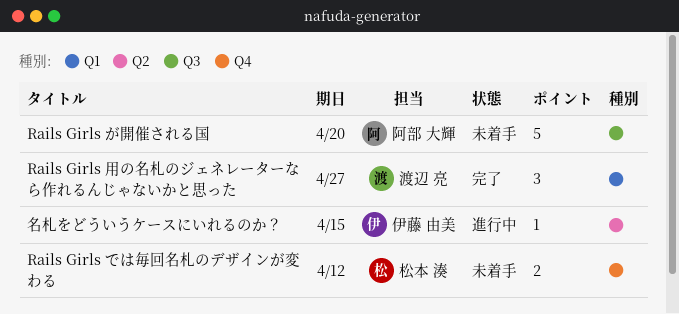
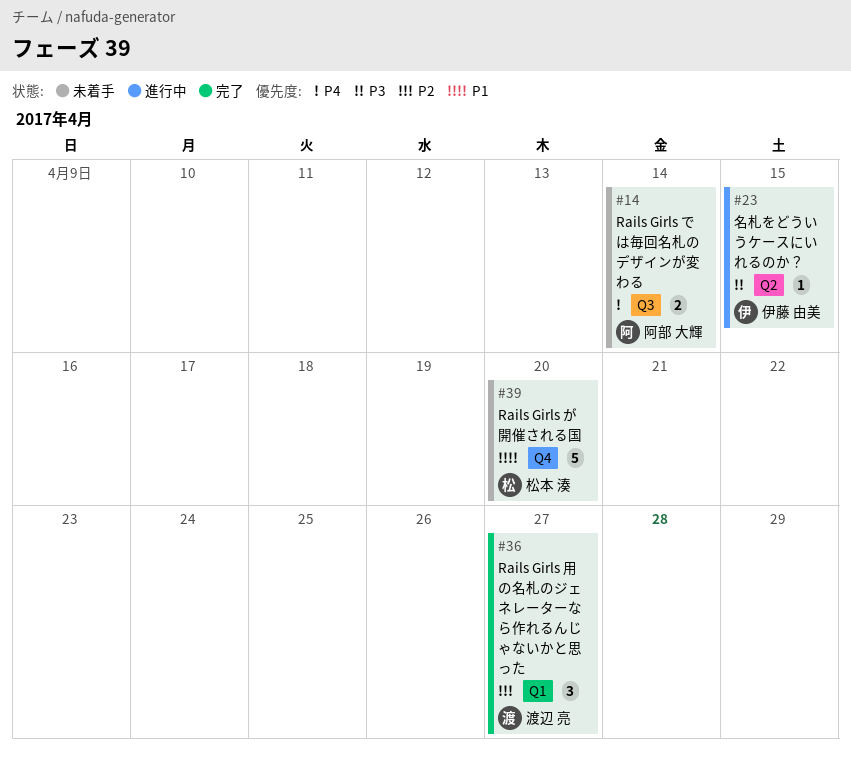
Rails Girls が開催される国, owner: 阿部 大輝 -> 松本 湊
Rails Girls が開催される国, label: Q3 -> Q4
Rails Girls では毎回名札のデザインが変わる, owner: 松本 湊 -> 阿部 大輝
Rails Girls では毎回名札のデザインが変わる, label: Q4 -> Q3
Rails Girls では毎回名札のデザインが変わる, due: Apr 12 -> Apr 14

